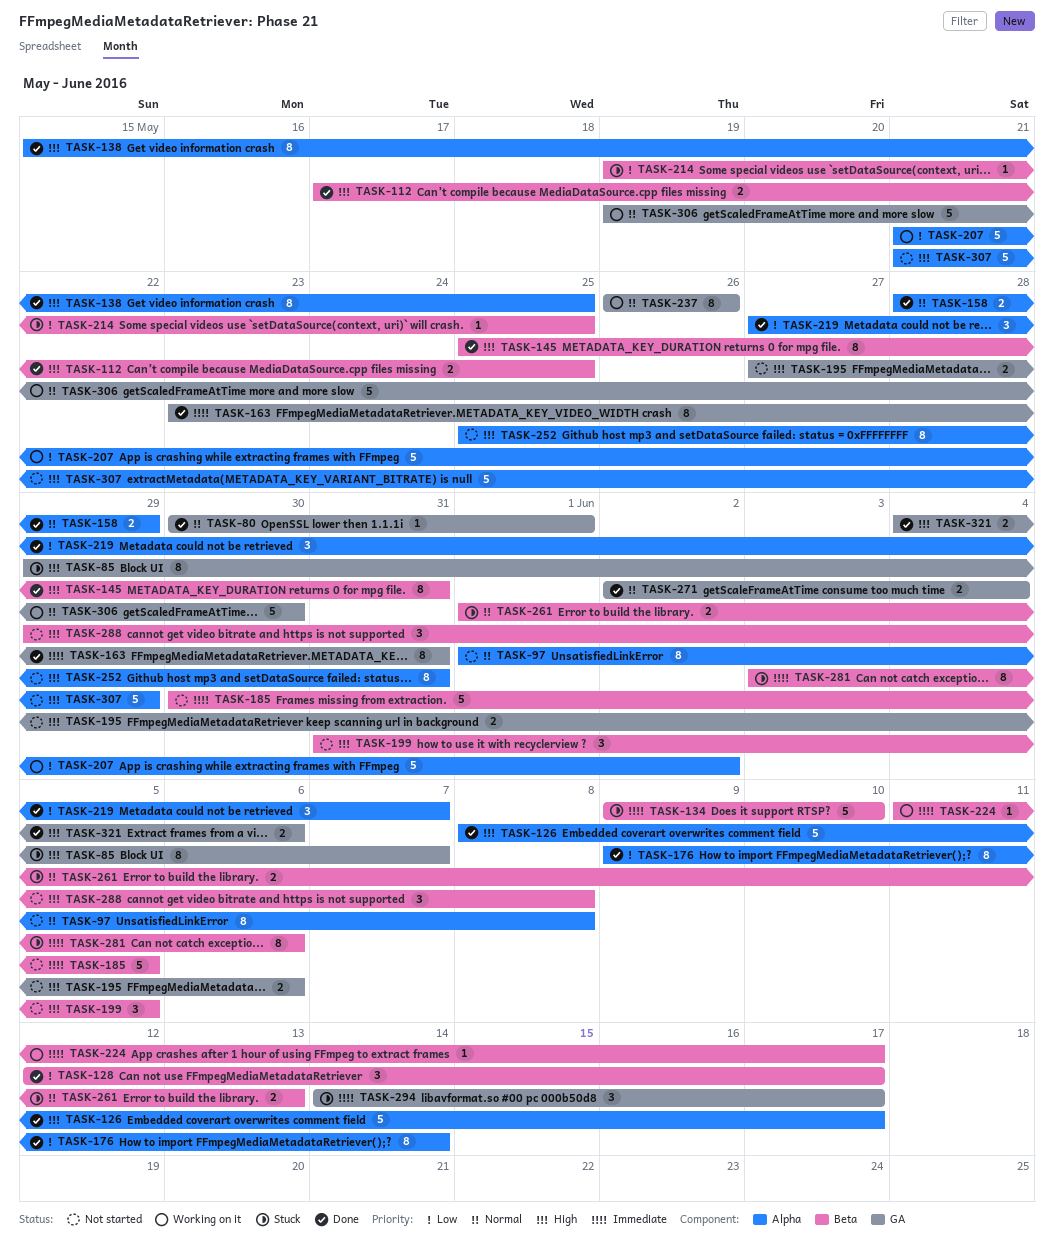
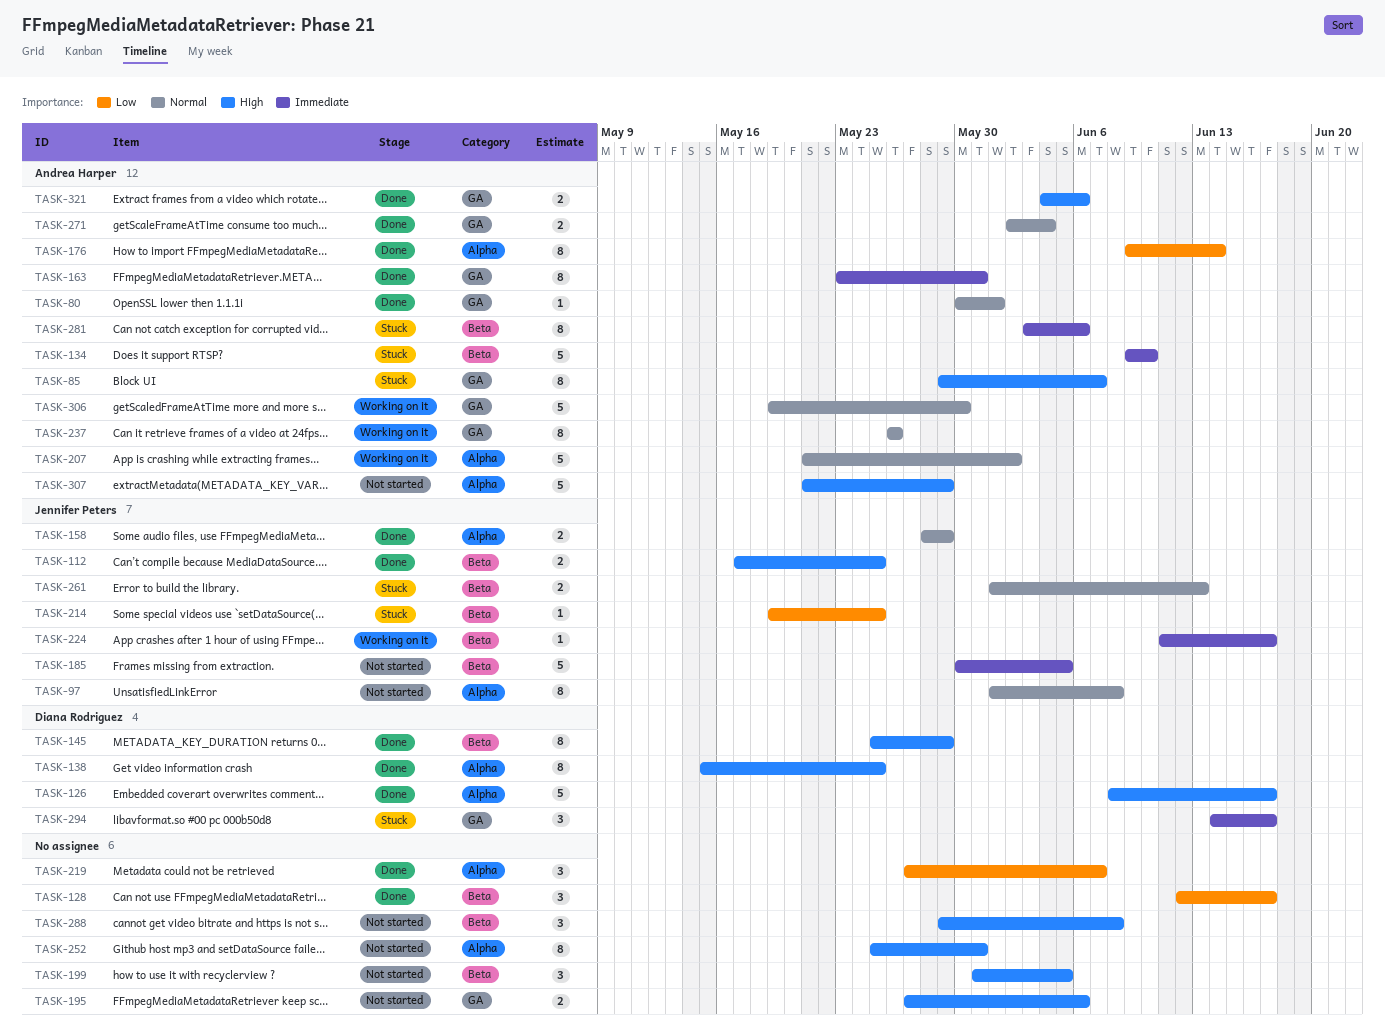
TASK-145, due: May 31 -> May 29
TASK-207, priority: Low -> Normal

